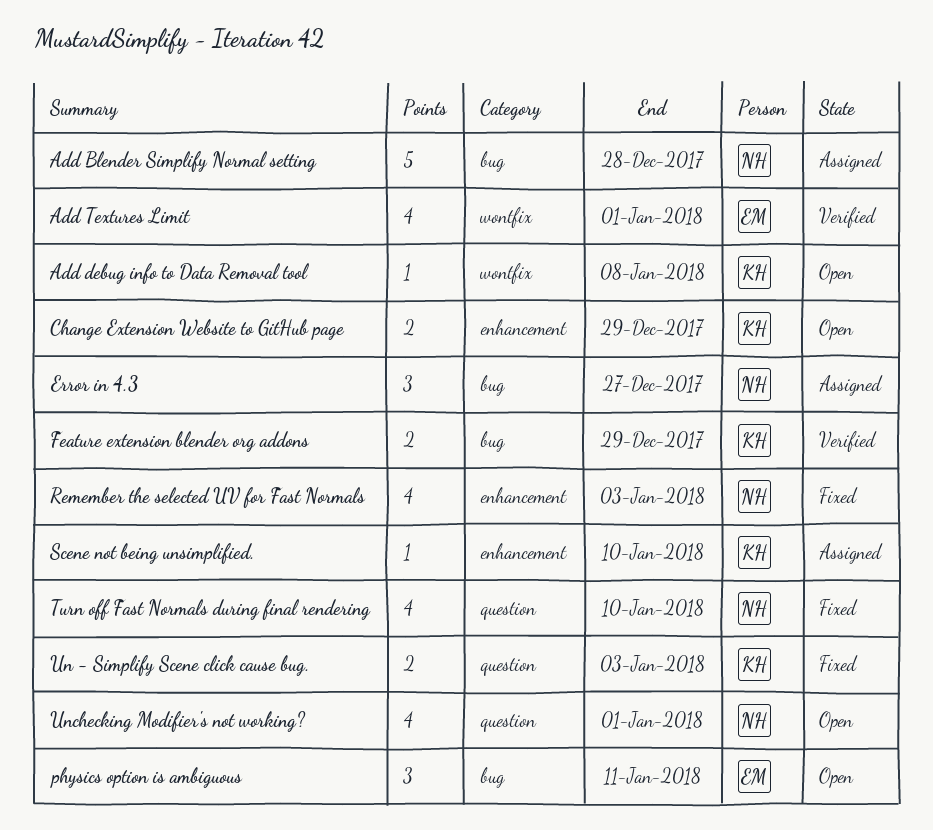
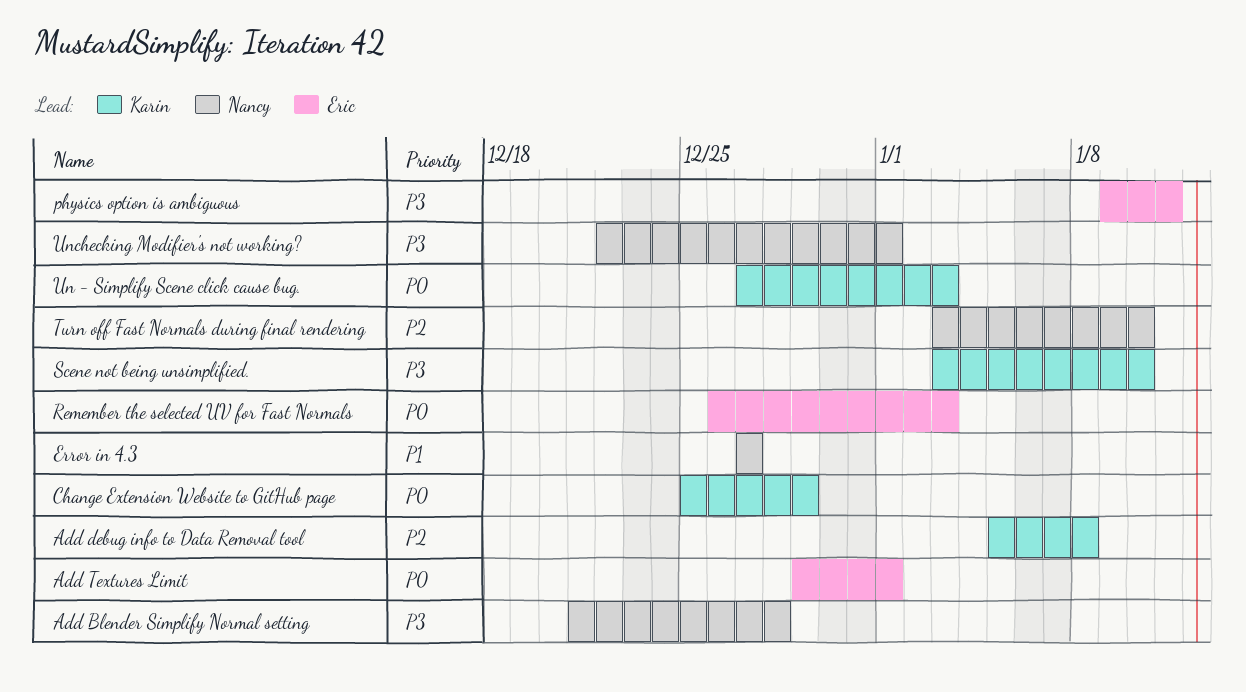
Feature extension blender org addons: present -> none
Remember the selected UV for Fast Normals, owner: Nancy -> Eric

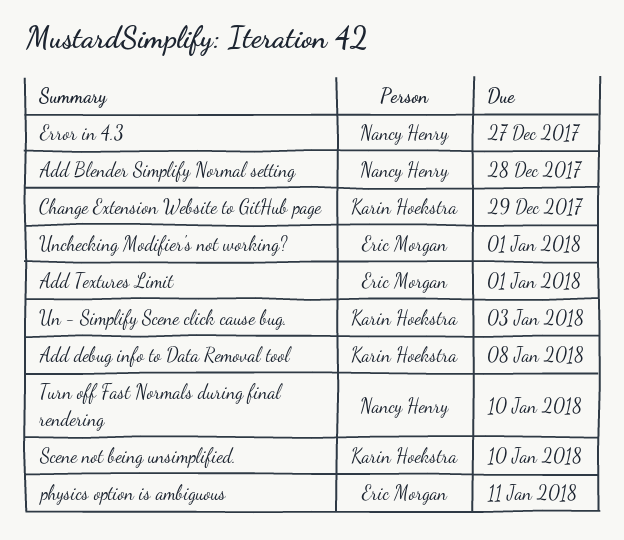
Remember the selected UV for Fast Normals: present -> none
Unchecking Modifier's not working?, owner: Nancy Henry -> Eric Morgan

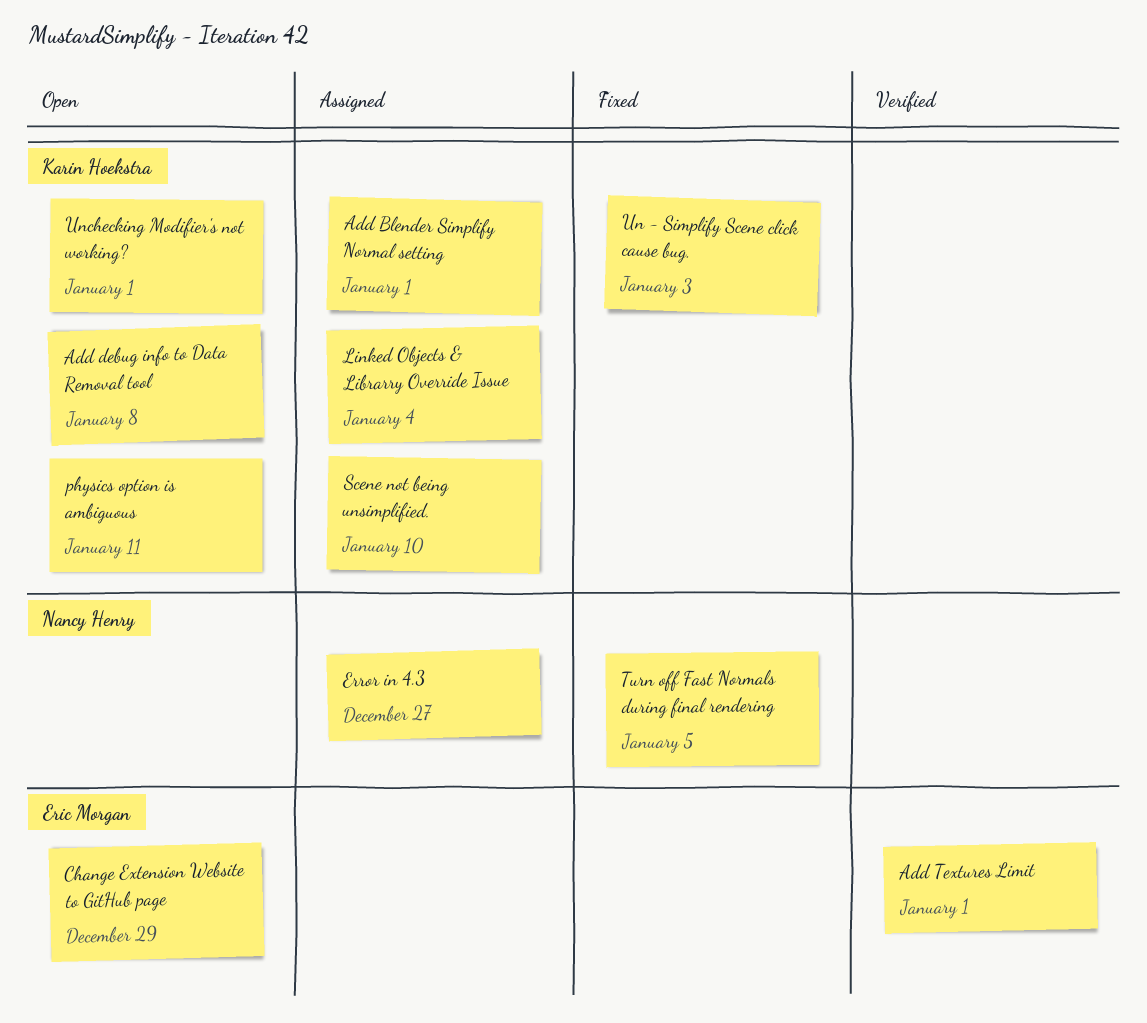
Add Blender Simplify Normal setting, owner: Nancy Henry -> Karin Hoekstra
Add Blender Simplify Normal setting, due: Dec 28 -> Jan 1
Change Extension Website to GitHub page, owner: Karin Hoekstra -> Eric Morgan
Linked Objects & Librarry Override Issue: none -> present
physics option is ambiguous, owner: Eric Morgan -> Karin Hoekstra
Turn off Fast Normals during final rendering, due: Jan 10 -> Jan 5
Unchecking Modifier's not working?, owner: Eric Morgan -> Karin Hoekstra

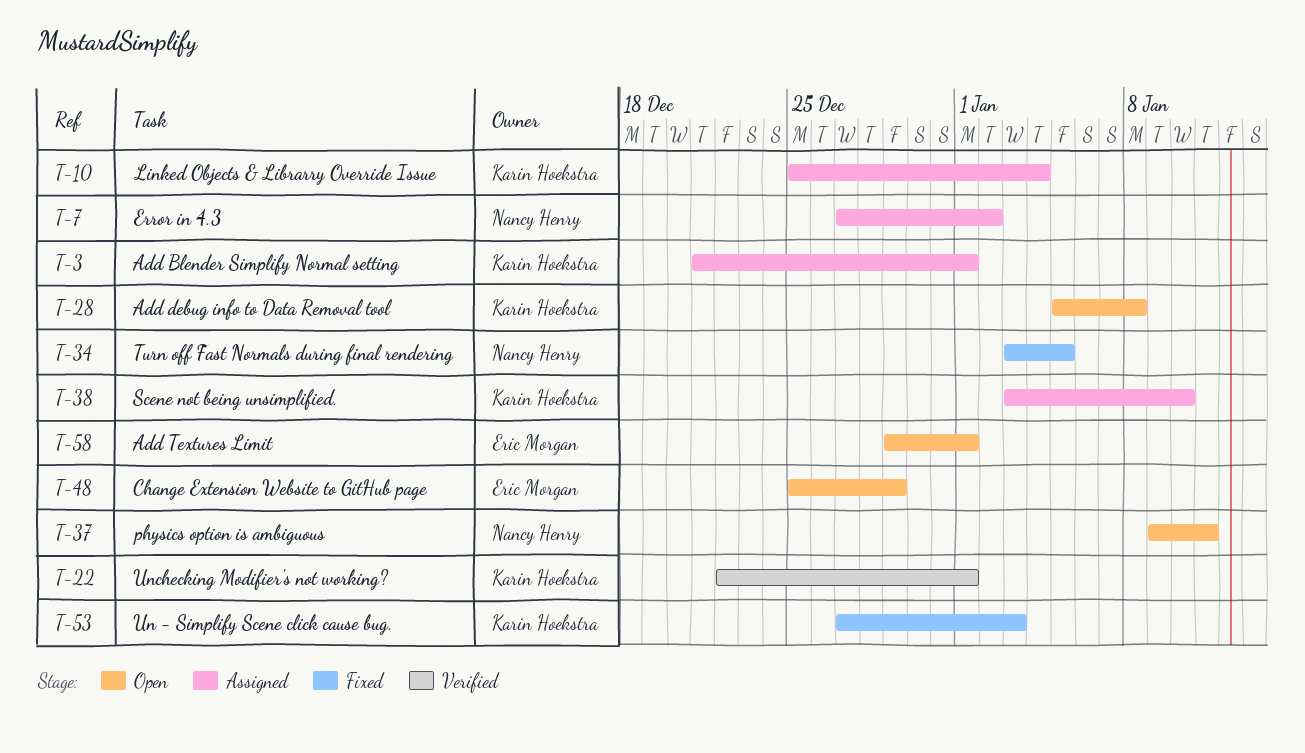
Add Textures Limit, status: Verified -> Open
Error in 4.3, due: Dec 27 -> Jan 2
physics option is ambiguous, owner: Karin Hoekstra -> Nancy Henry
Unchecking Modifier's not working?, status: Open -> Verified

